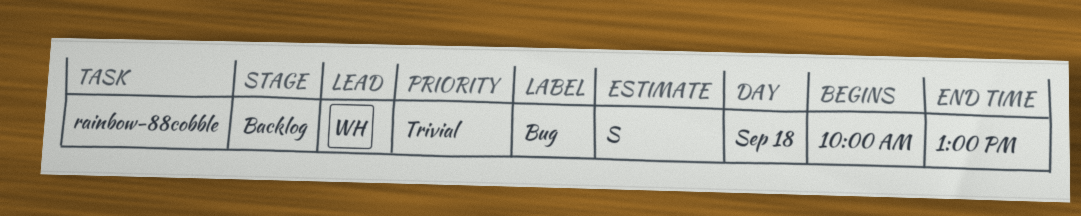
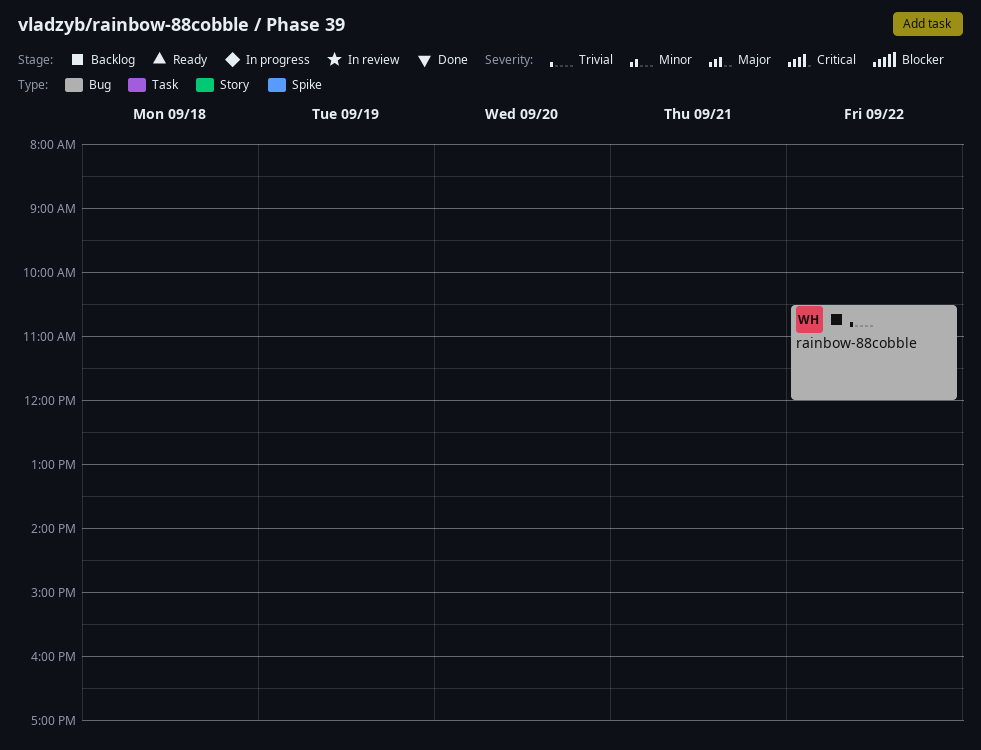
rainbow-88cobble, day: Sep 18 -> Sep 22
rainbow-88cobble, begins: 10:00 -> 10:30
rainbow-88cobble, ends: 13:00 -> 12:00

